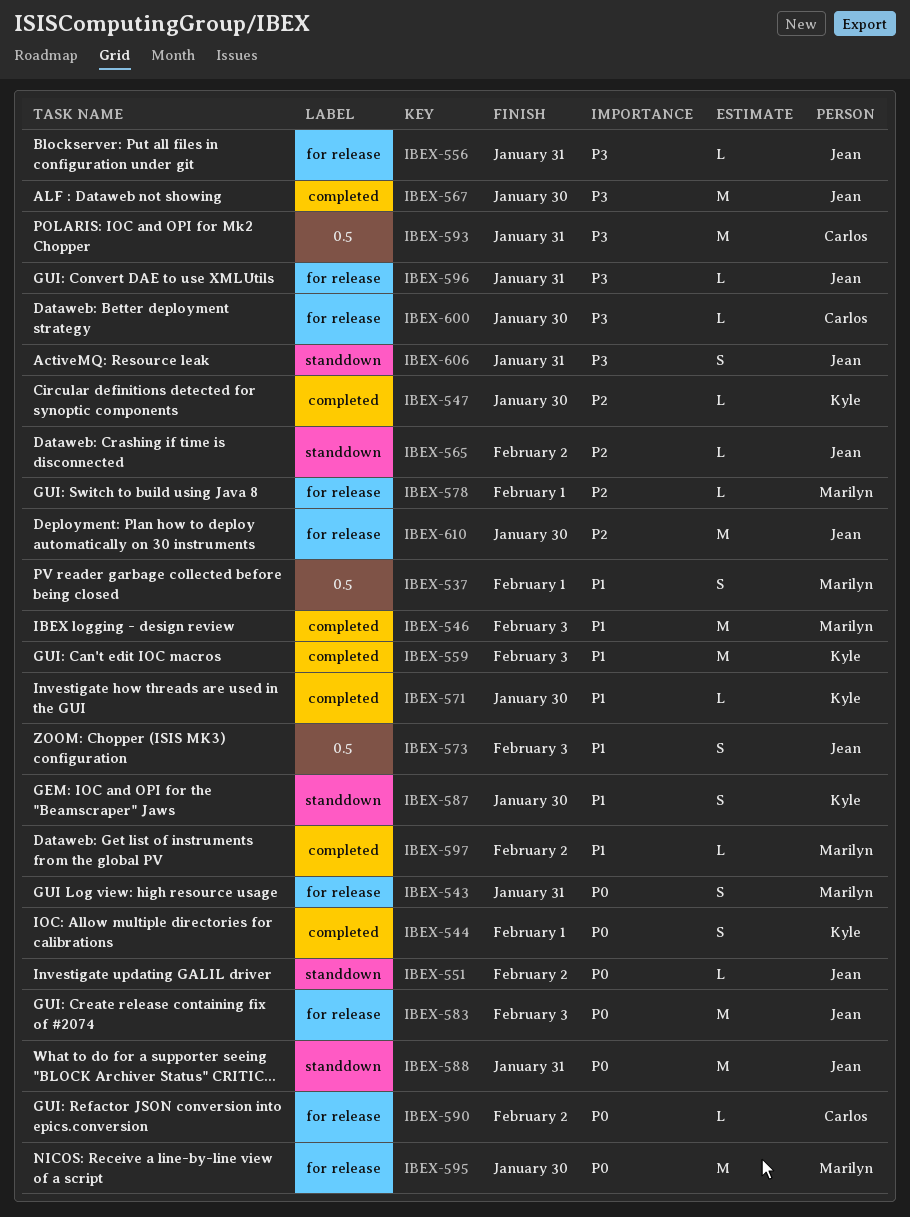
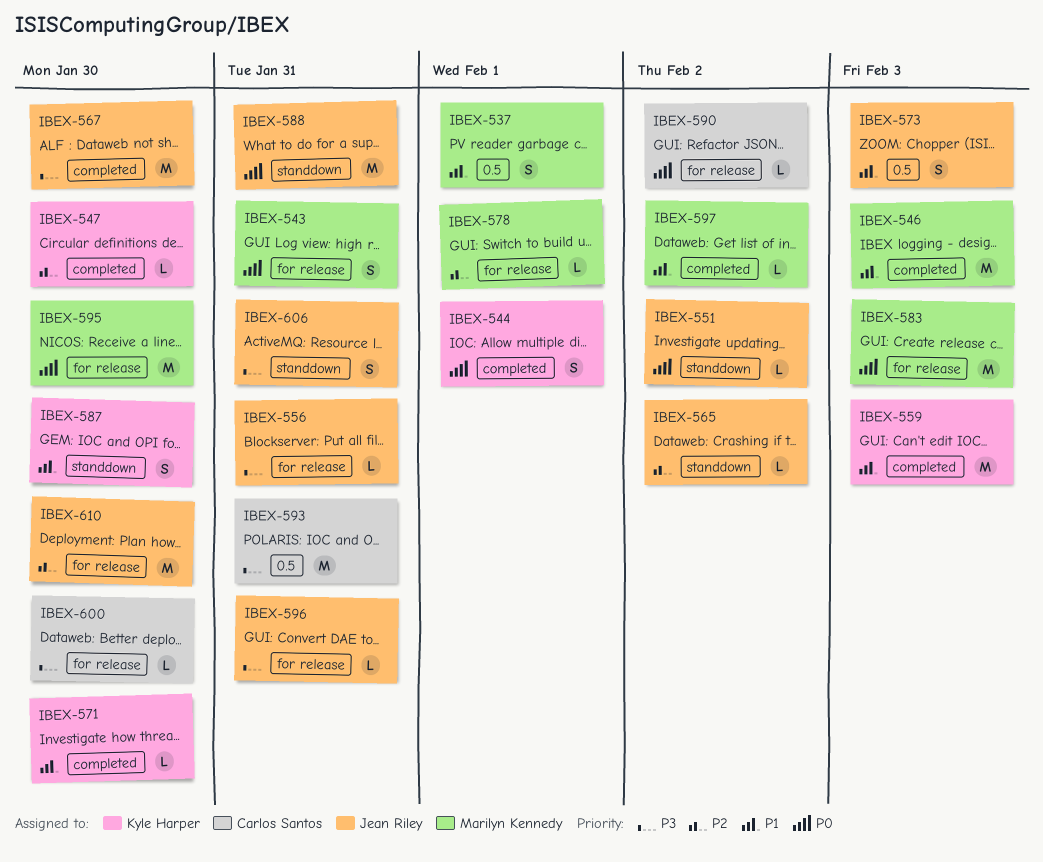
IBEX-583, owner: Jean Riley -> Marilyn Kennedy

